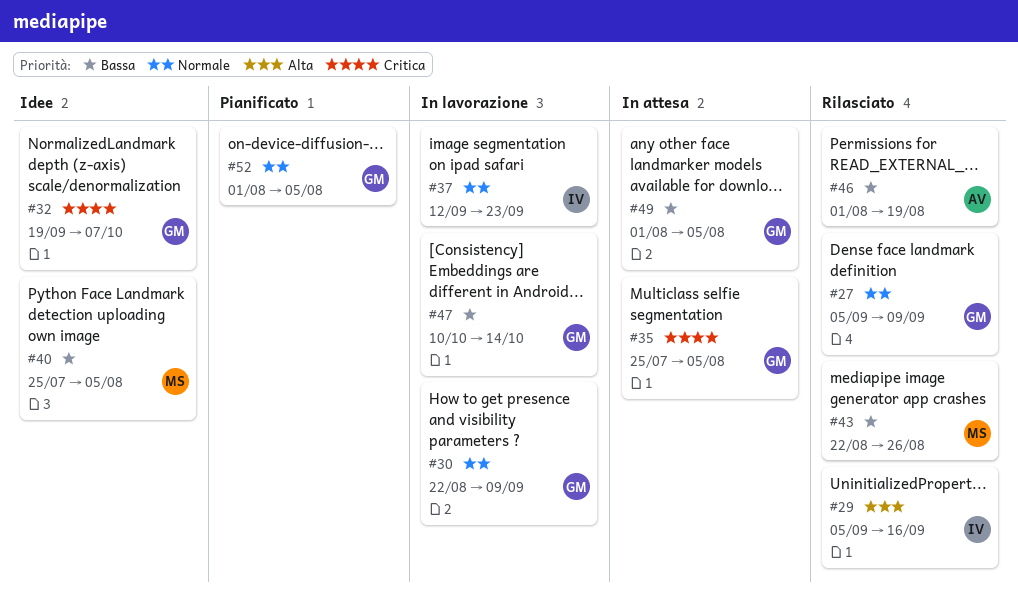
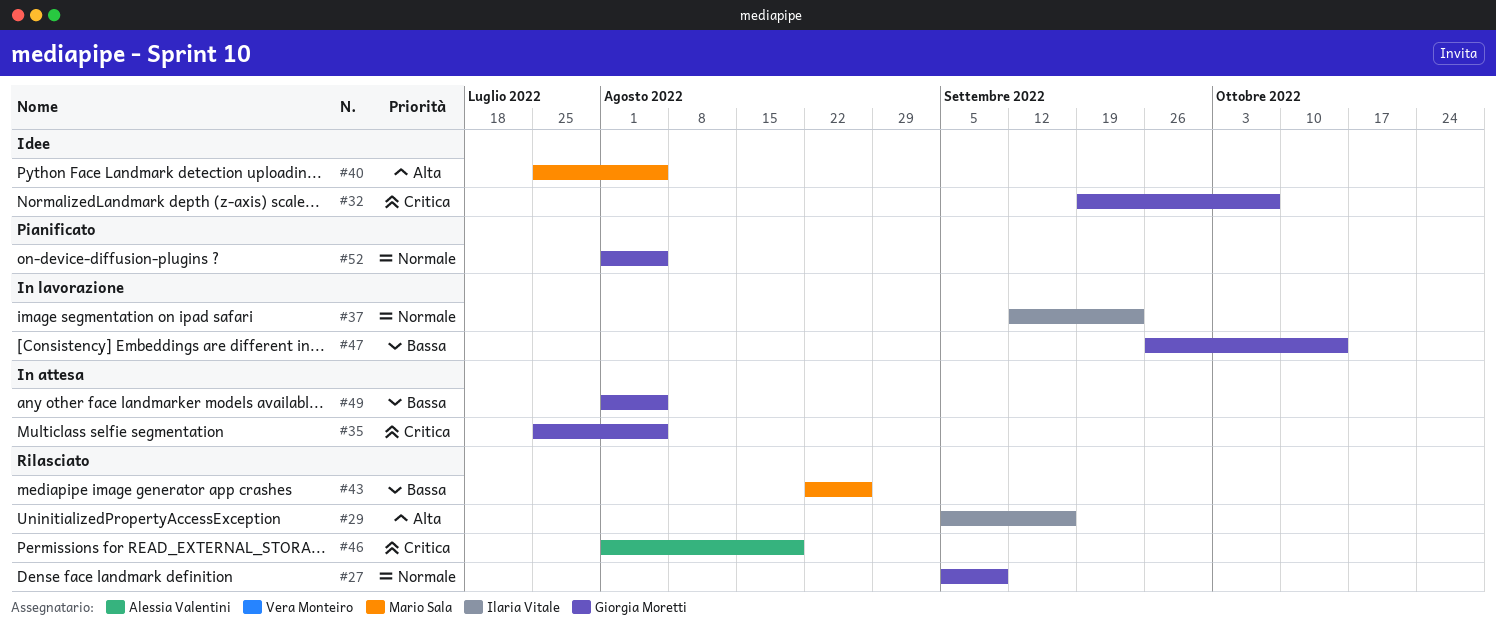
#30: present -> none
#40, priority: Bassa -> Alta
#46, priority: Bassa -> Critica
#47, start: Oct 10 -> Sep 26

